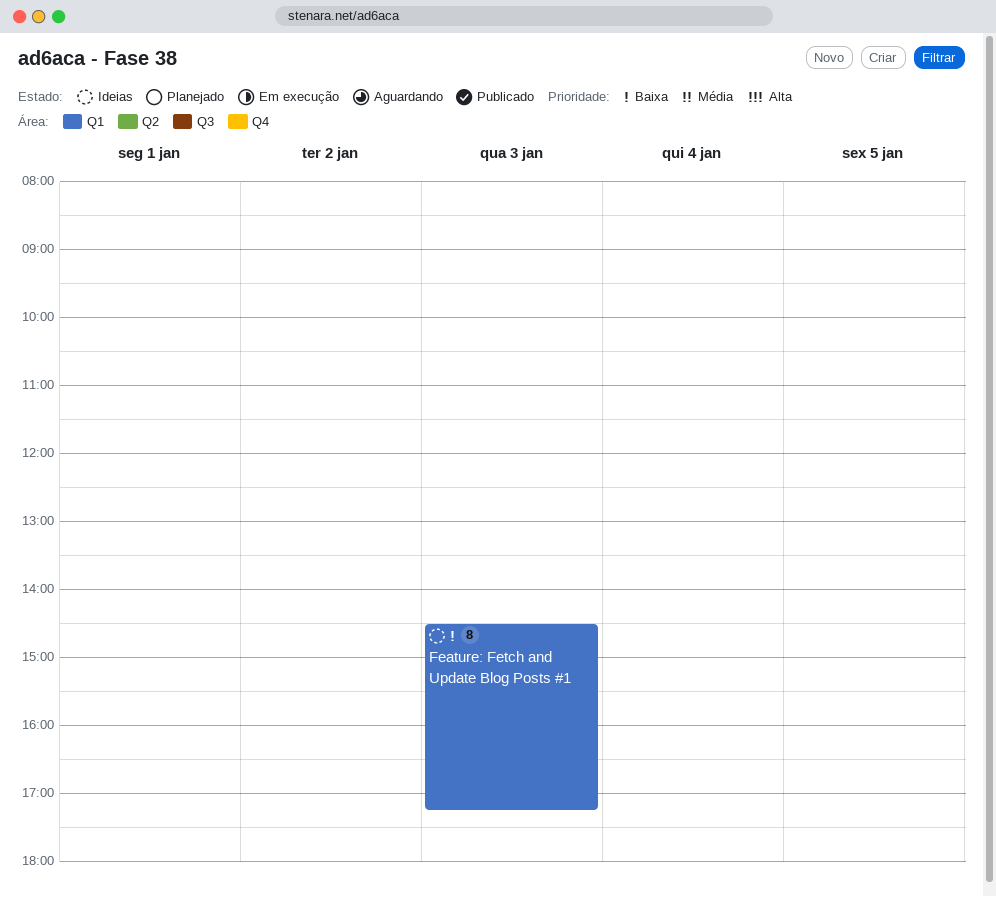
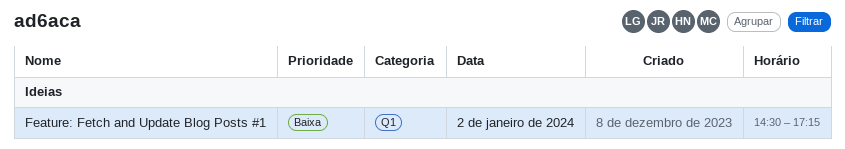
Feature: Fetch and Update Blog Posts #1, day: Jan 3 -> Jan 2

